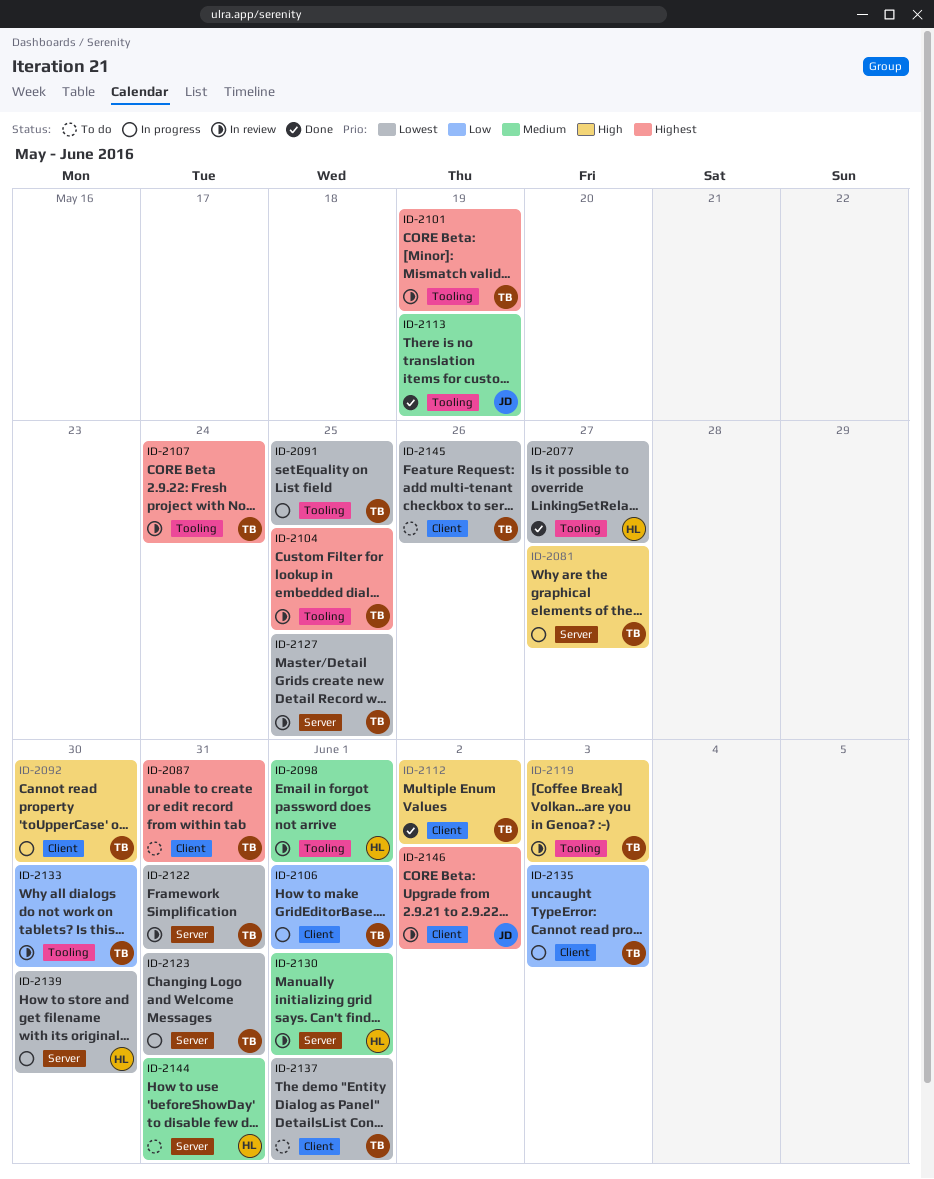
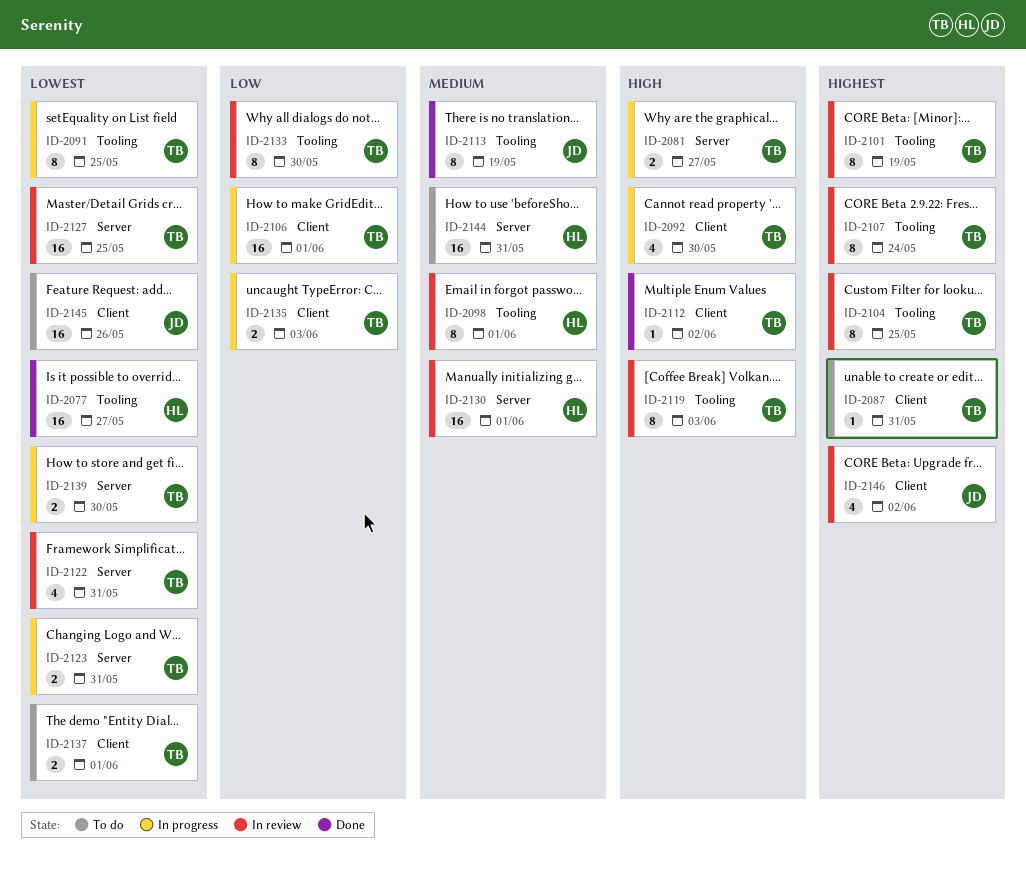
ID-2139, owner: HL -> TB
ID-2145, owner: TB -> JD

